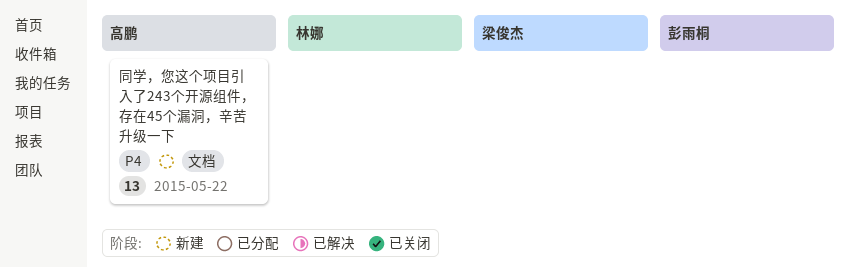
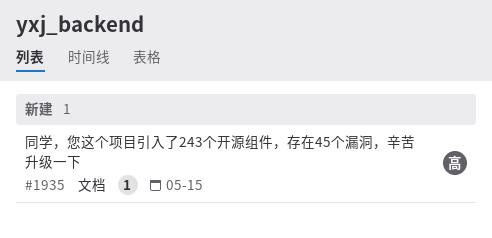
同学，您这个项目引入了243个开源组件，存在45个漏洞，辛苦升级一下, estimate: 13 -> 1
同学，您这个项目引入了243个开源组件，存在45个漏洞，辛苦升级一下, due: May 22 -> May 15

